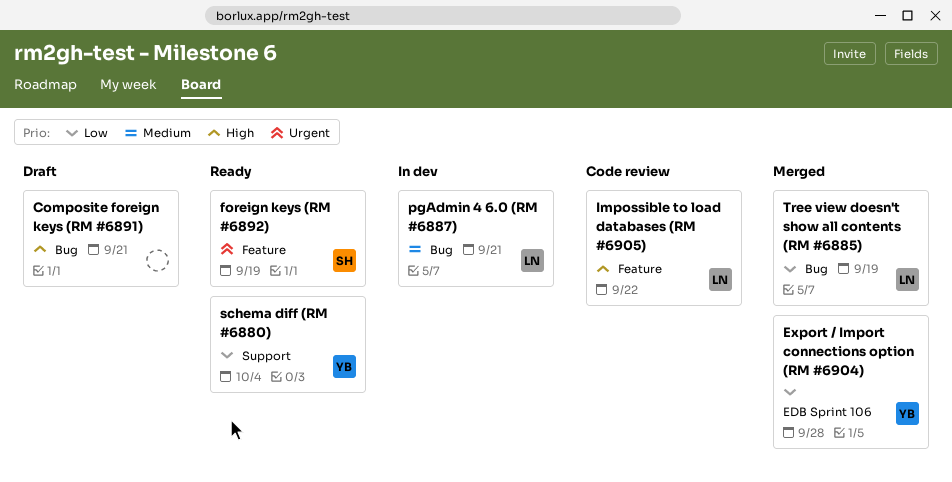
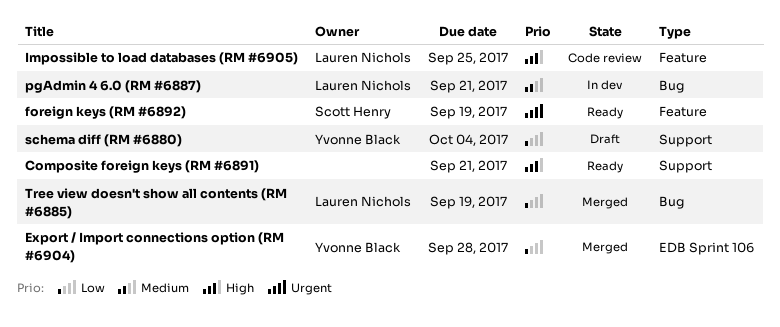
Composite foreign keys (RM #6891), status: Draft -> Ready
Composite foreign keys (RM #6891), label: Bug -> Support
Impossible to load databases (RM #6905), due: Sep 22 -> Sep 25
schema diff (RM #6880), status: Ready -> Draft

